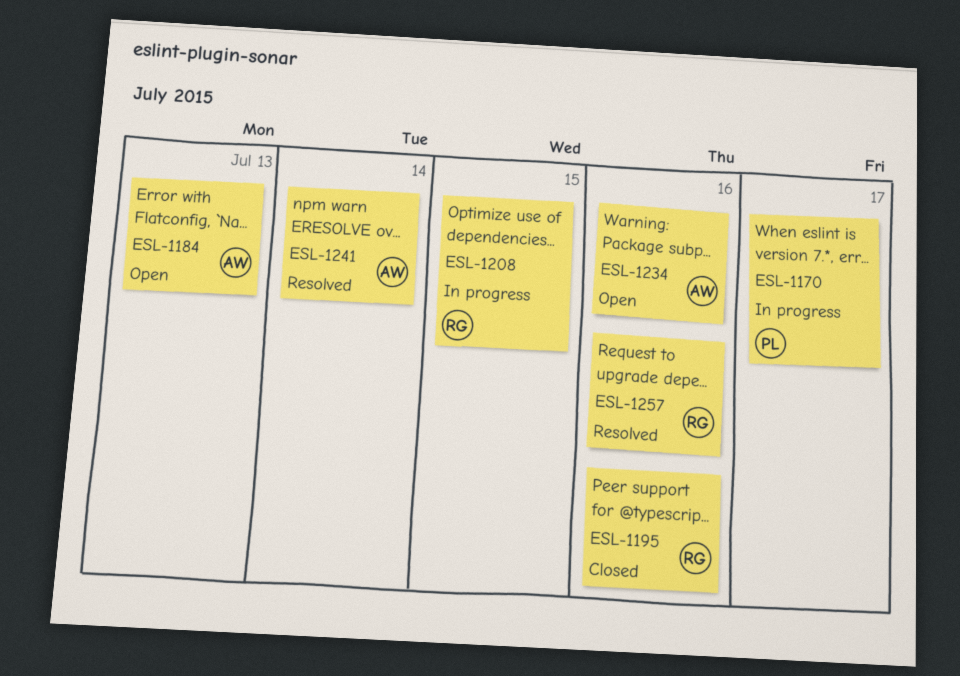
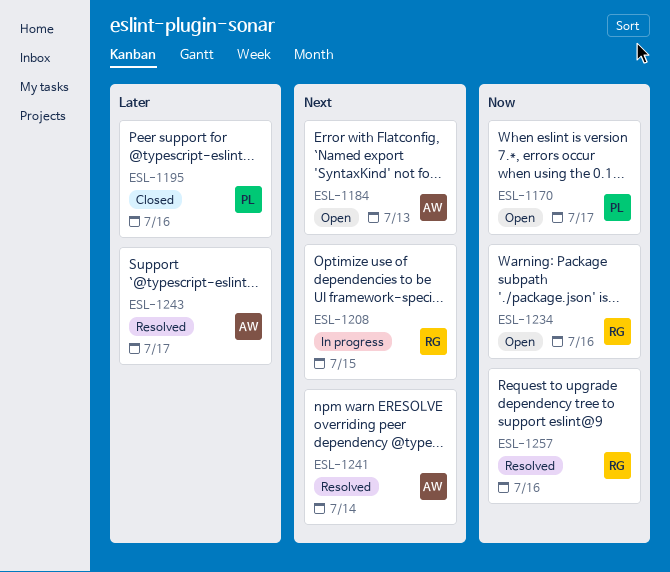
ESL-1170, status: In progress -> Open
ESL-1195, owner: RG -> PL
ESL-1234, owner: AW -> RG
ESL-1243: none -> present

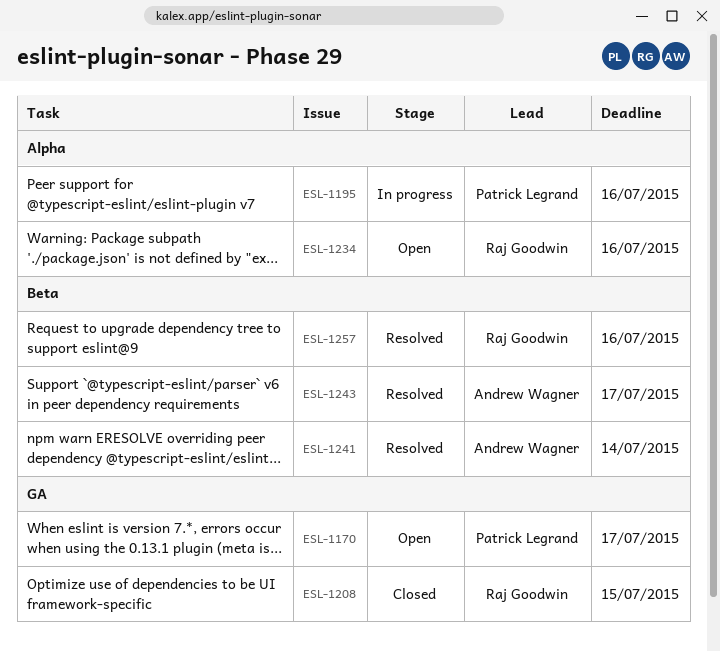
ESL-1184: present -> none
ESL-1195, status: Closed -> In progress
ESL-1208, status: In progress -> Closed

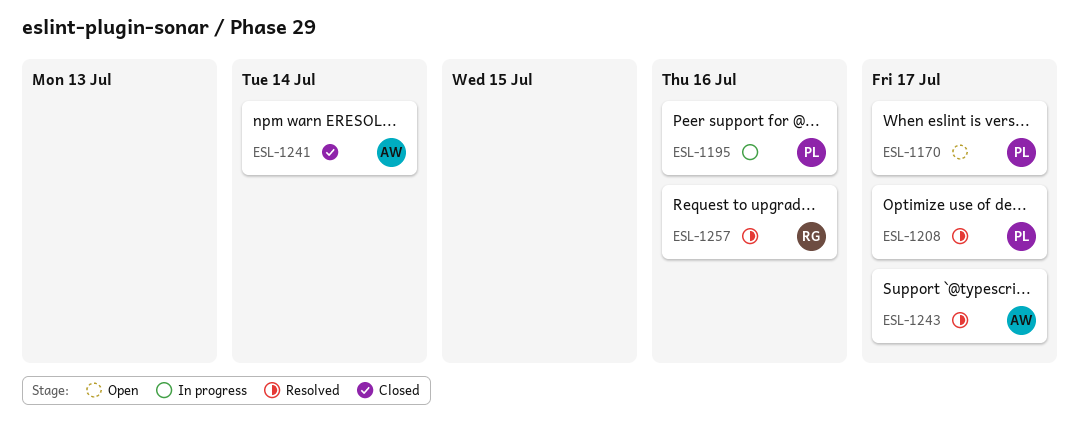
ESL-1208, status: Closed -> Resolved
ESL-1208, owner: Raj Goodwin -> Patrick Legrand
ESL-1208, due: Jul 15 -> Jul 17
ESL-1234: present -> none
ESL-1241, status: Resolved -> Closed

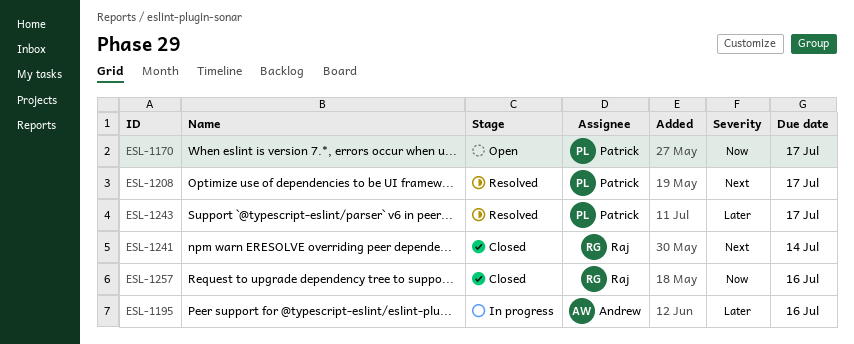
ESL-1195, owner: Patrick -> Andrew
ESL-1241, owner: Andrew -> Raj
ESL-1243, owner: Andrew -> Patrick
ESL-1257, status: Resolved -> Closed

